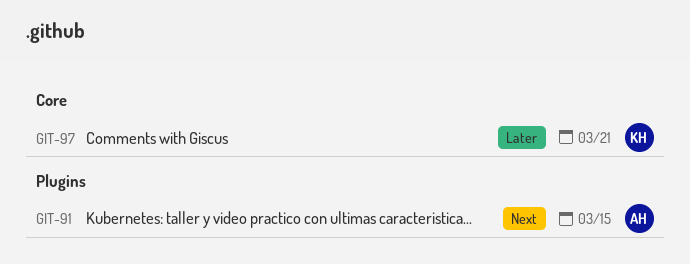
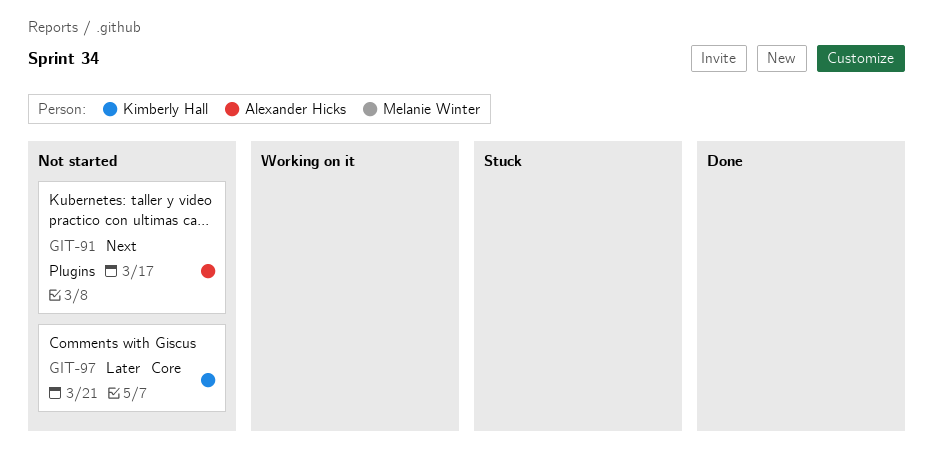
GIT-91, due: Mar 15 -> Mar 17

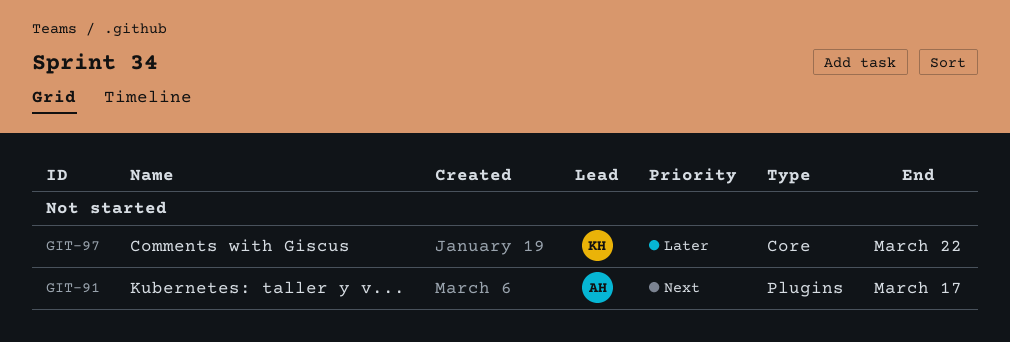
GIT-97, due: Mar 21 -> Mar 22

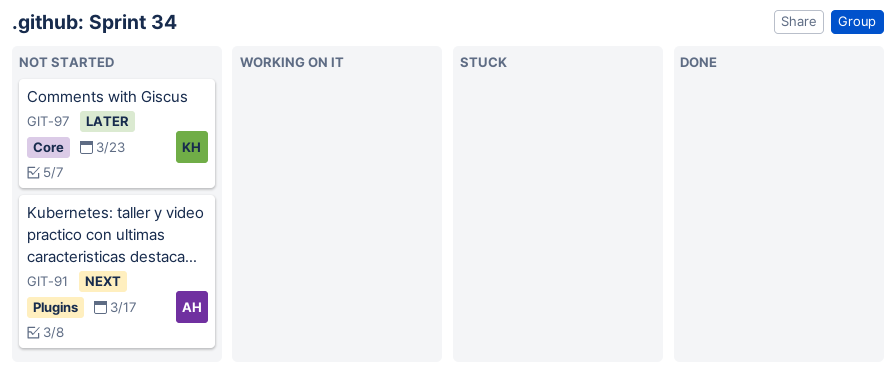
GIT-97, due: Mar 22 -> Mar 23

